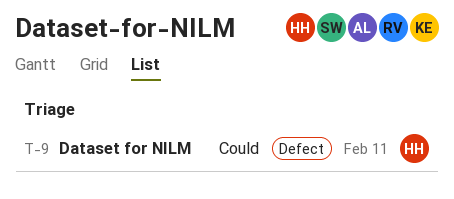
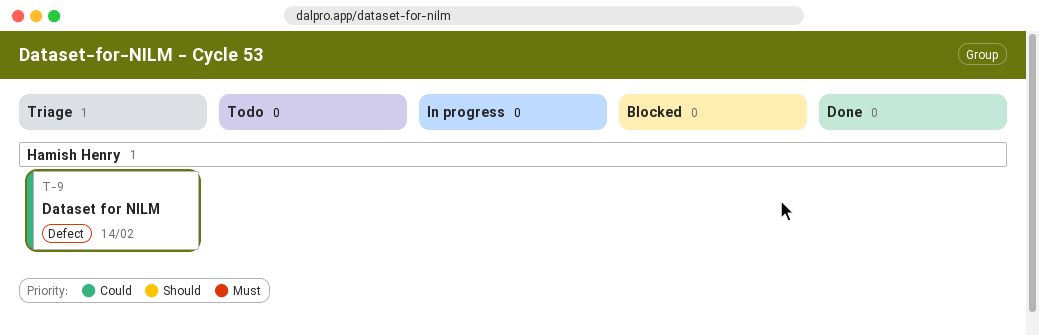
T-9, due: Feb 11 -> Feb 14

